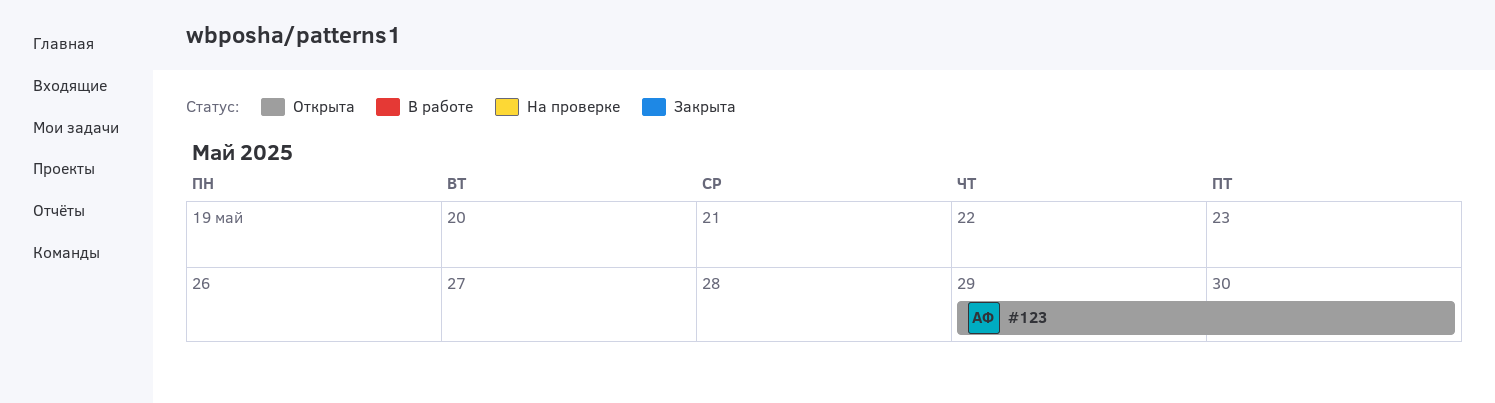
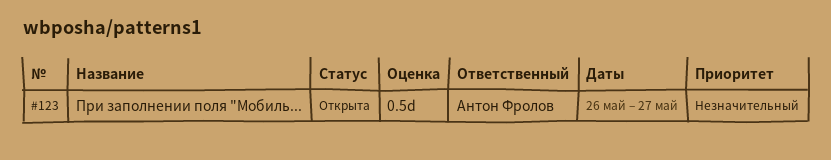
#123, start: May 29 -> May 26
#123, due: May 30 -> May 27

